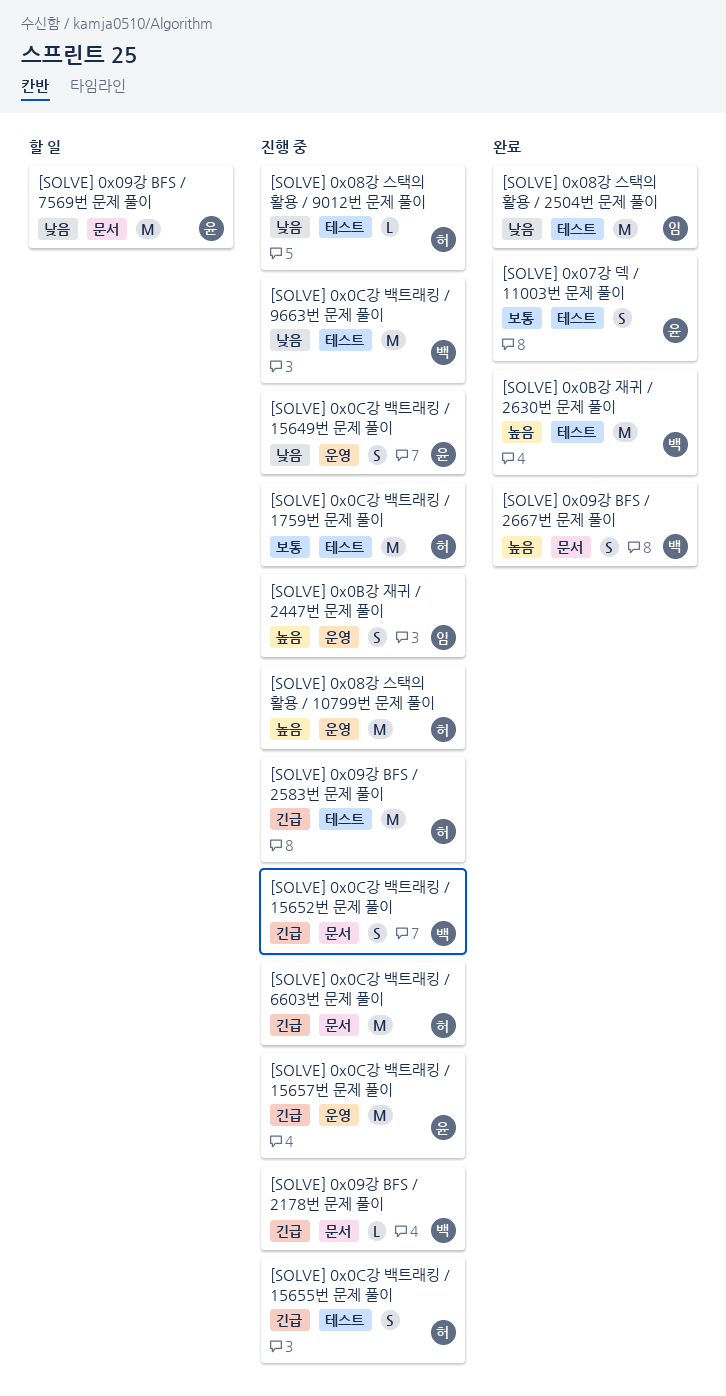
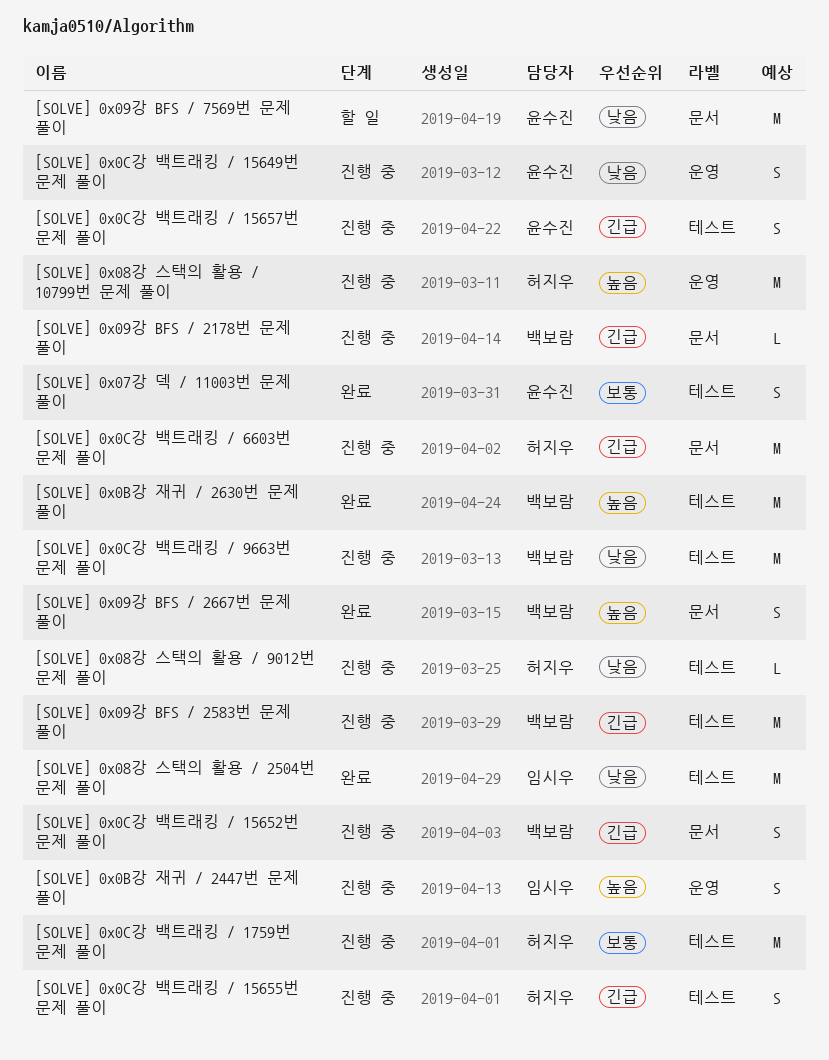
[SOLVE] 0x09강 BFS / 2583번 문제 풀이, owner: 허지우 -> 백보람
[SOLVE] 0x0C강 백트래킹 / 15657번 문제 풀이, label: 운영 -> 테스트
[SOLVE] 0x0C강 백트래킹 / 15657번 문제 풀이, estimate: M -> S

